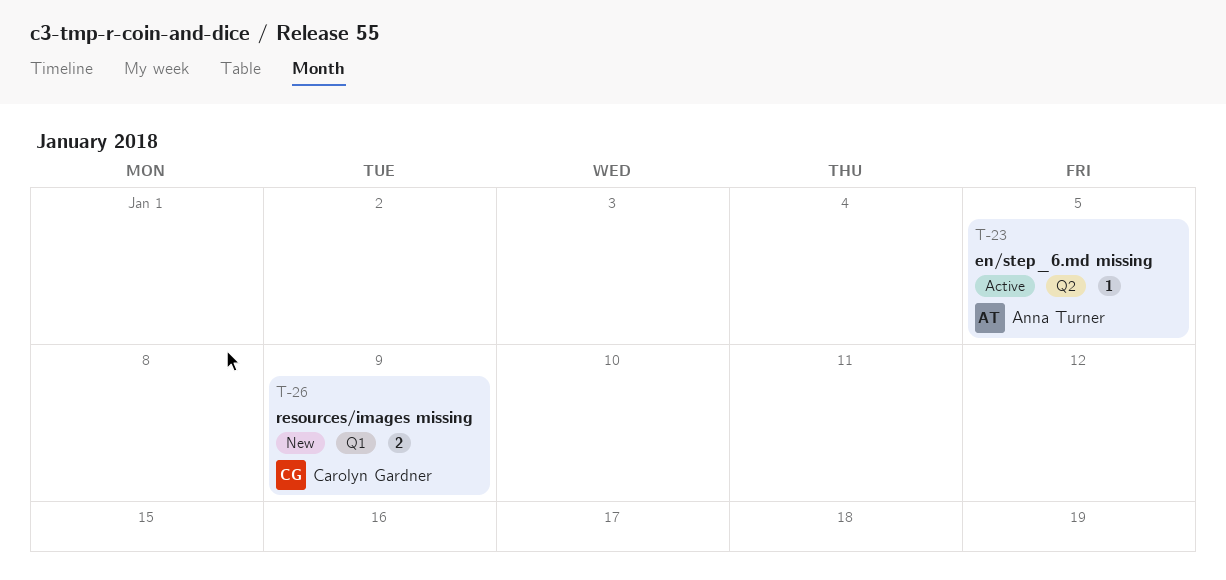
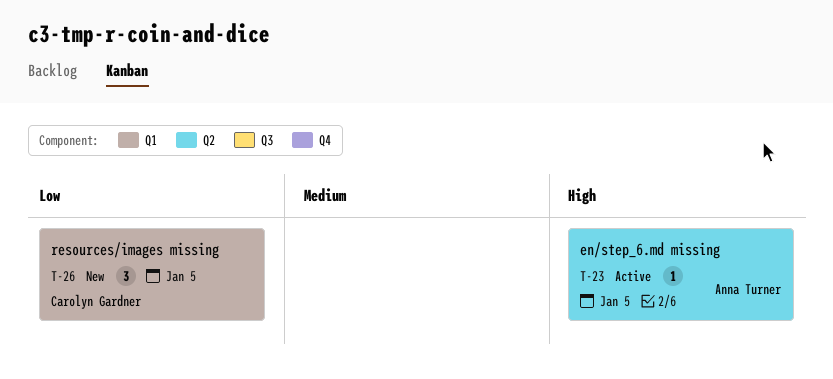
T-26, estimate: 2 -> 3
T-26, due: Jan 9 -> Jan 5

